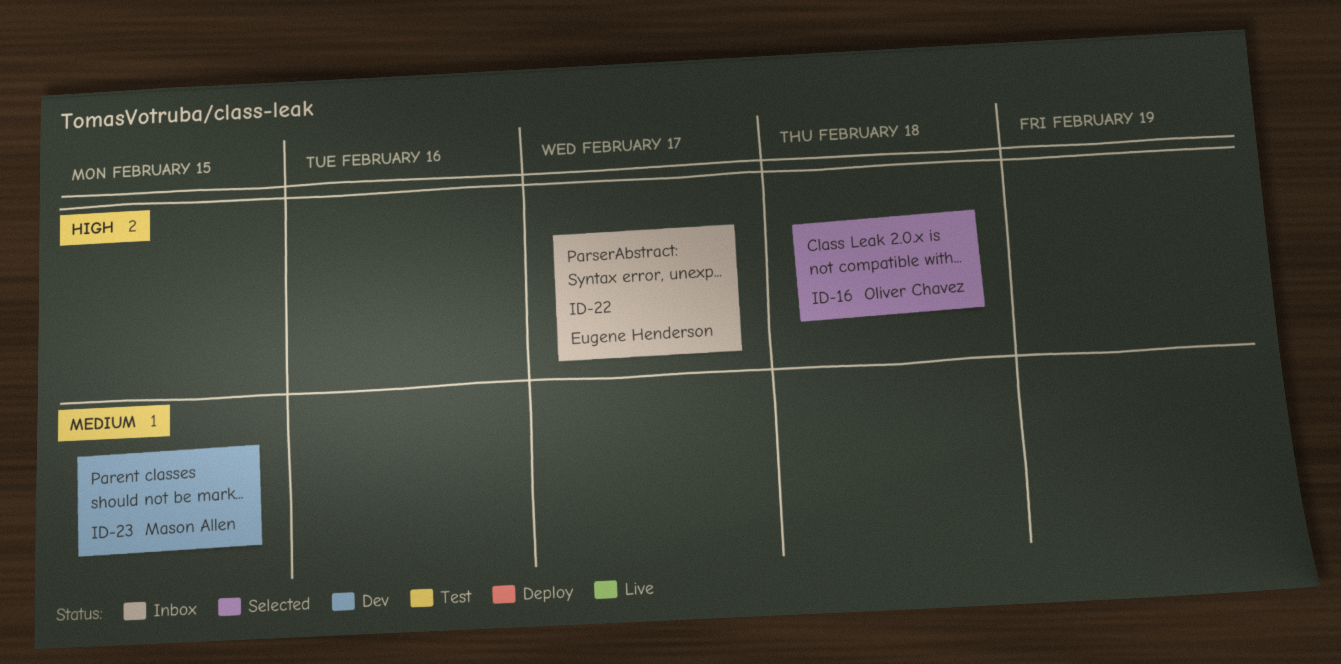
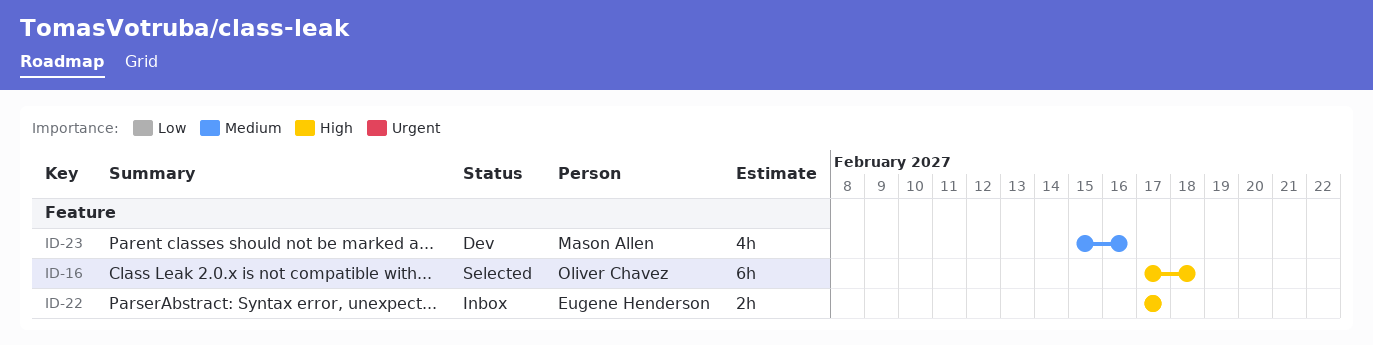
ID-23, due: Feb 15 -> Feb 16

